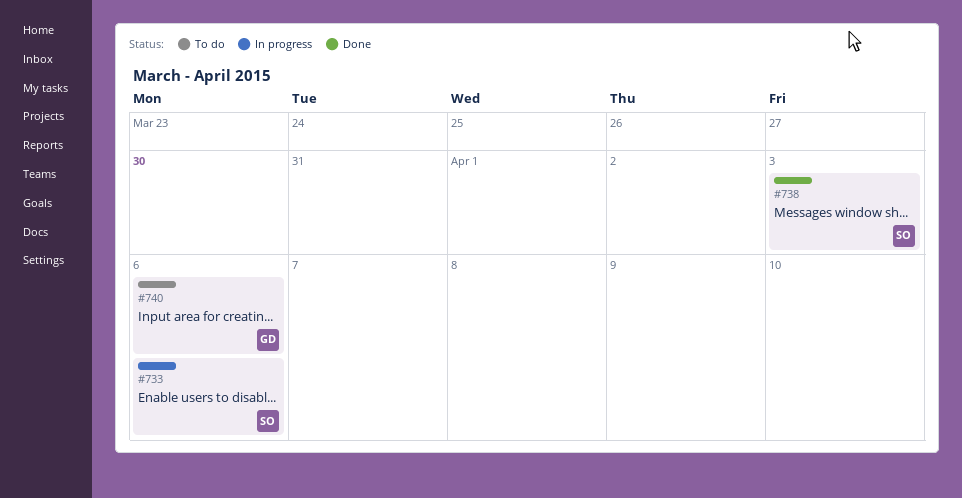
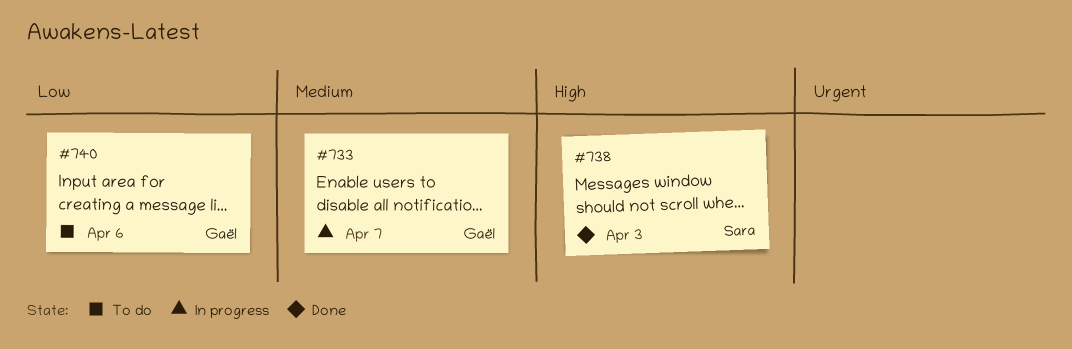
#733, owner: Sara -> Gaël
#733, due: Apr 6 -> Apr 7

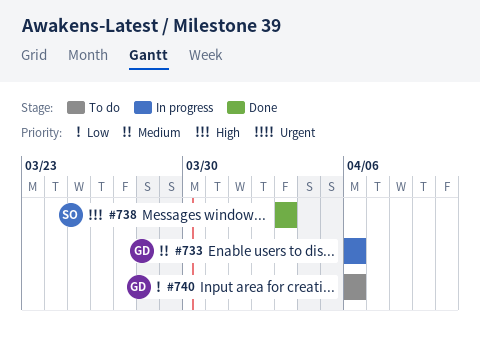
#733, due: Apr 7 -> Apr 6

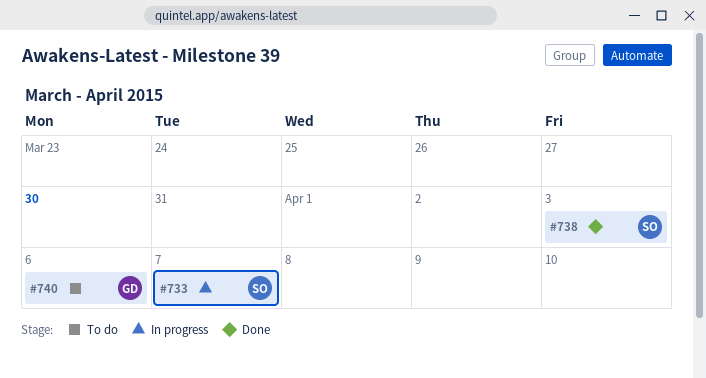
#733, owner: GD -> SO
#733, due: Apr 6 -> Apr 7

